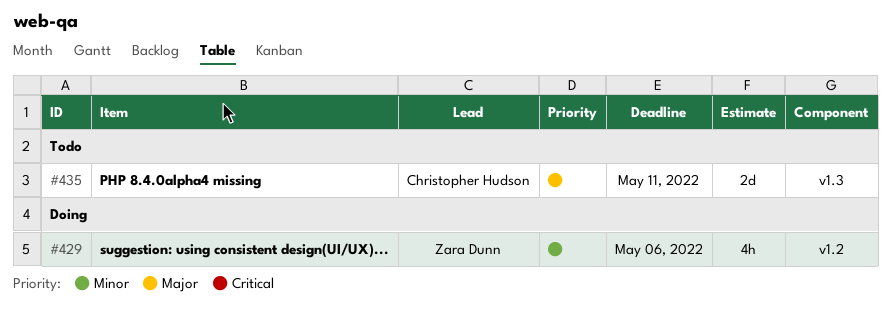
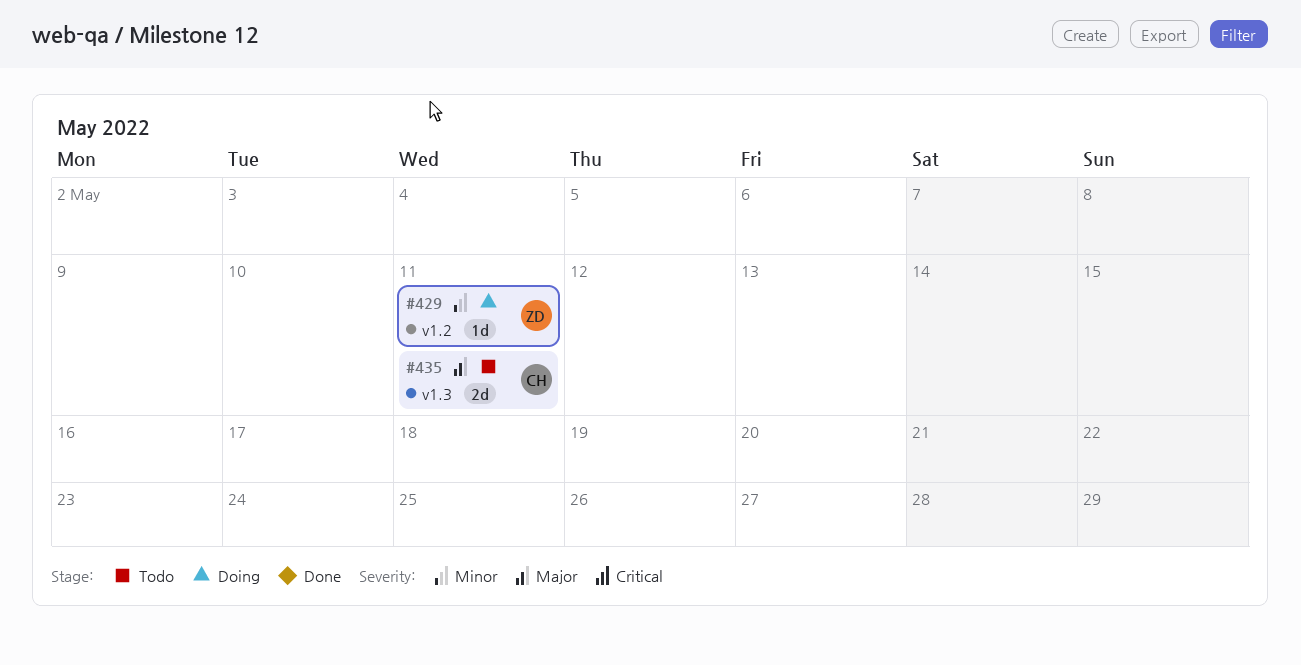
#429, estimate: 4h -> 1d
#429, due: May 6 -> May 11

